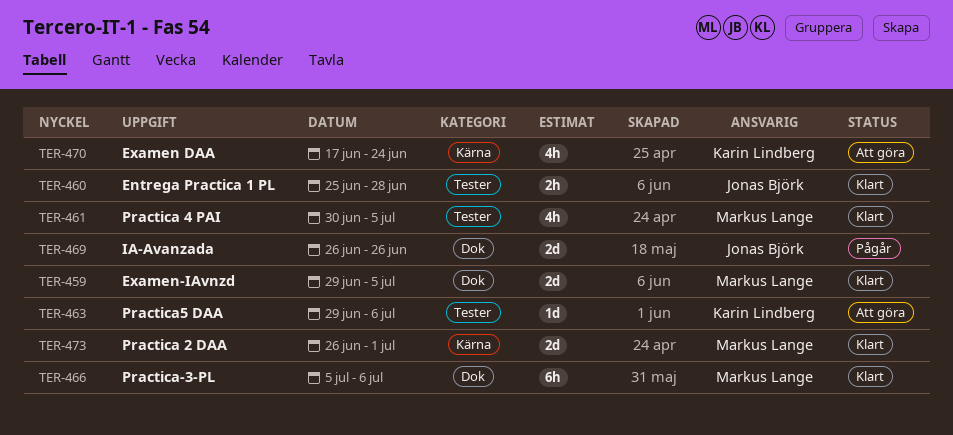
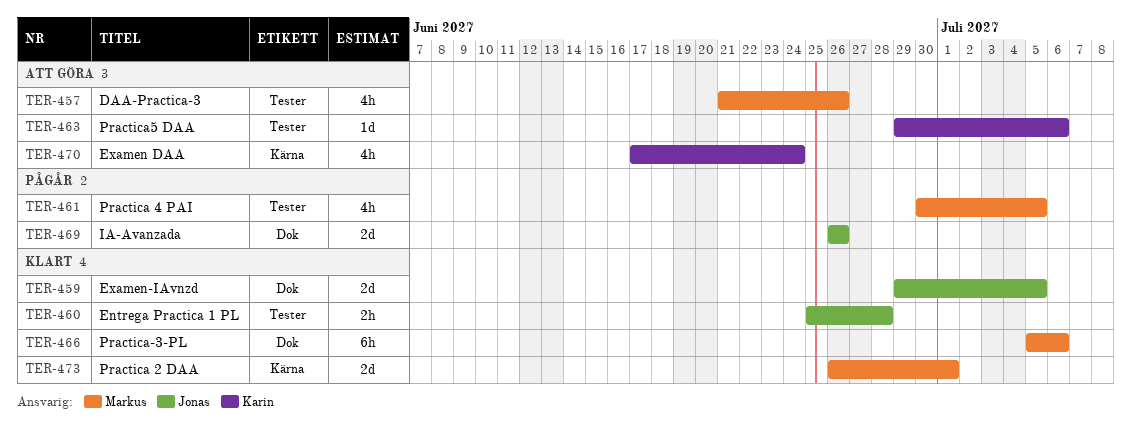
TER-457: none -> present
TER-459, owner: Markus Lange -> Jonas Björk
TER-461, status: Klart -> Pågår

